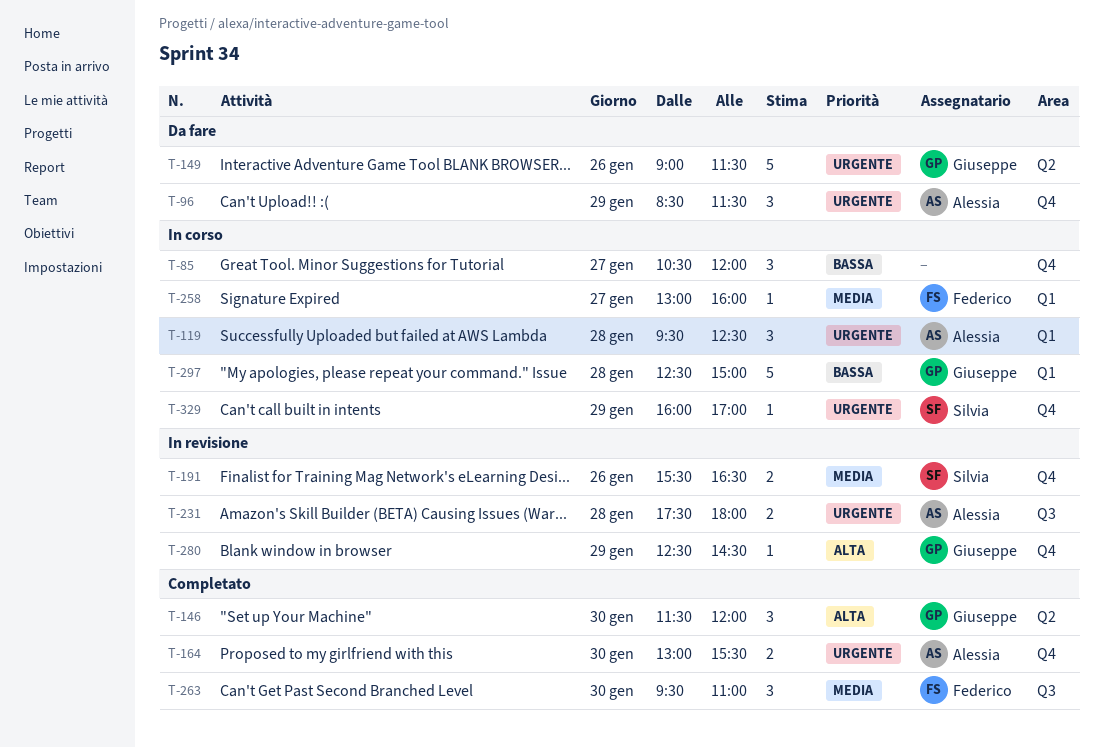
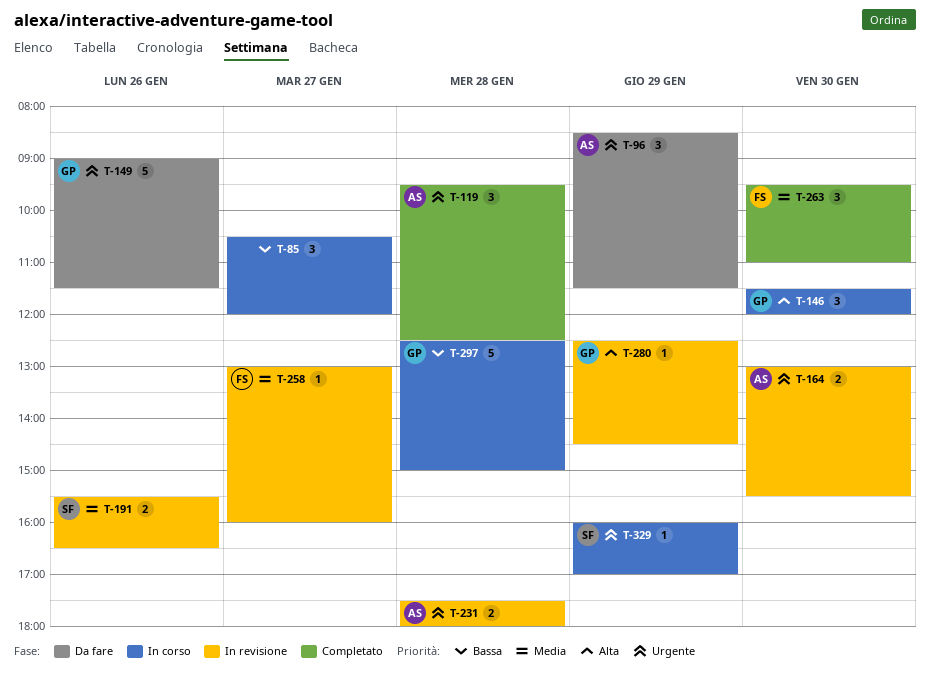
T-119, status: In corso -> Completato
T-146, status: Completato -> In corso
T-164, status: Completato -> In revisione
T-258, status: In corso -> In revisione

